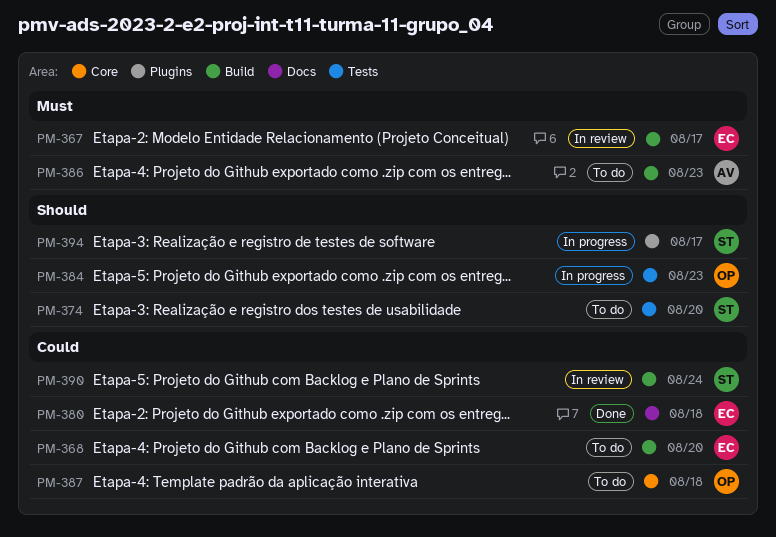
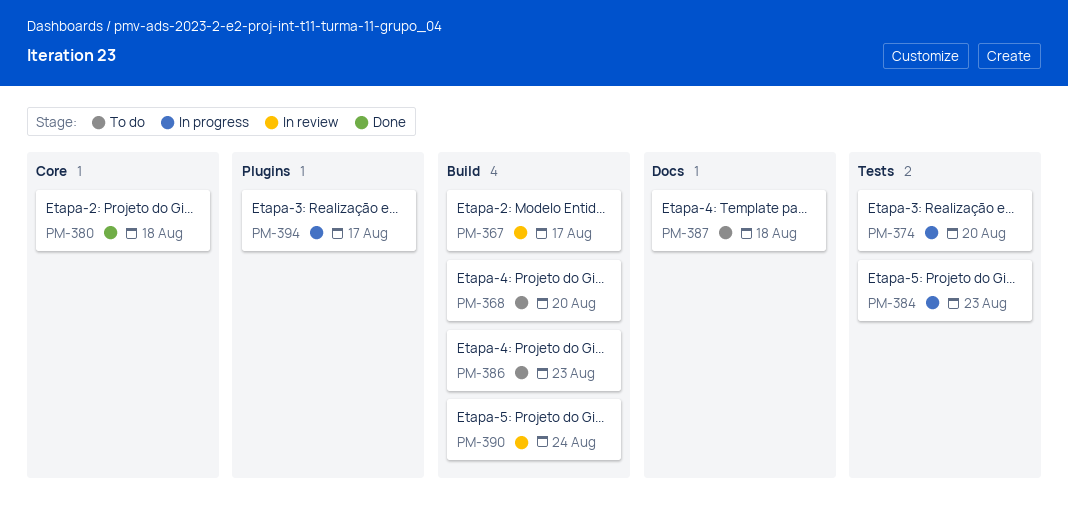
PM-374, status: To do -> In progress
PM-380, label: Docs -> Core
PM-387, label: Core -> Docs

